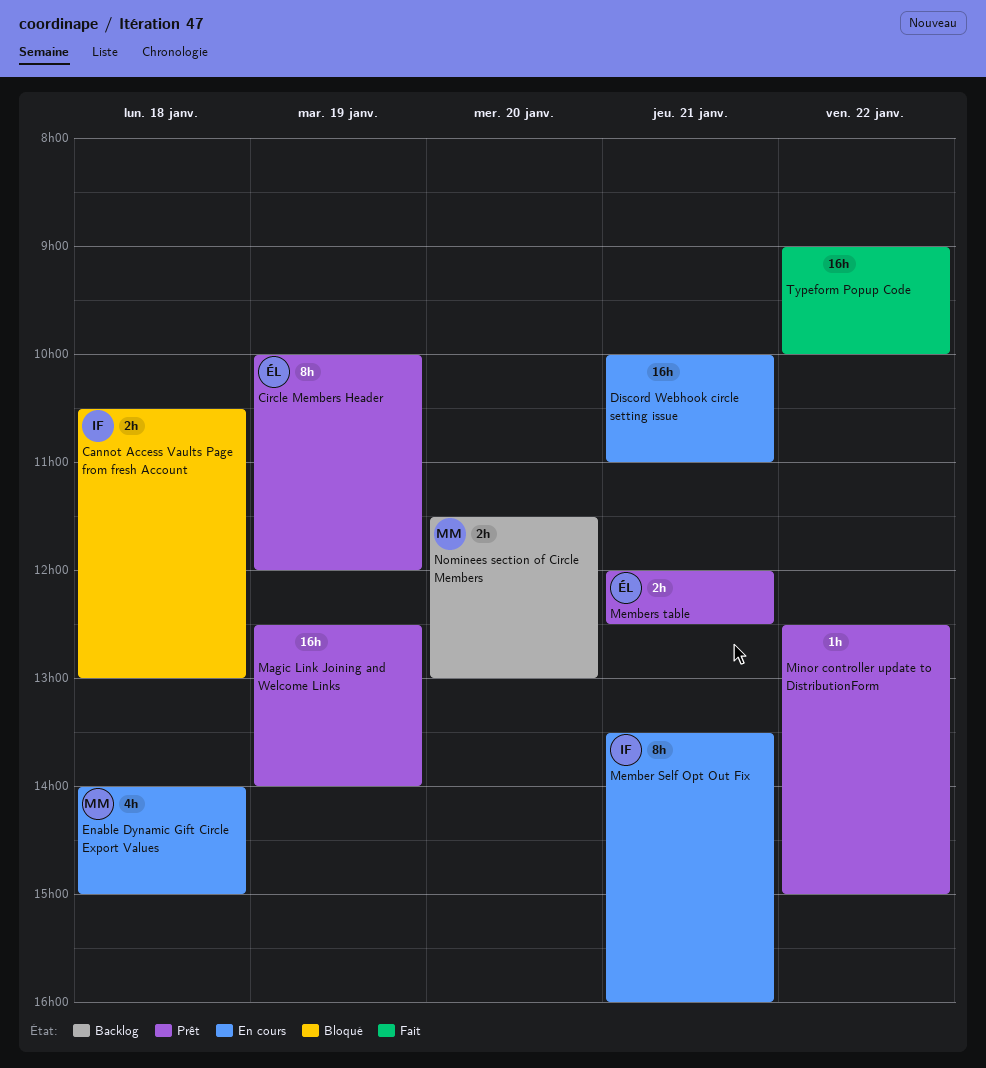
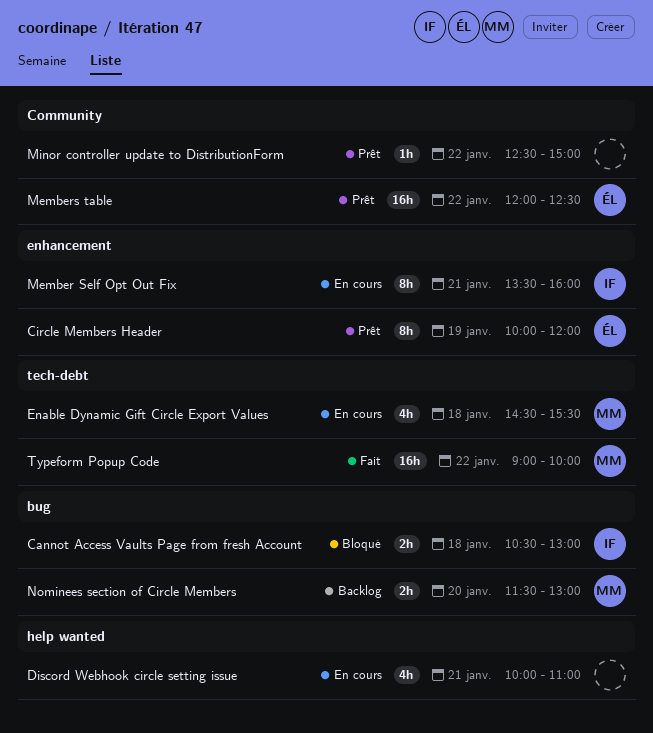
Discord Webhook circle setting issue, estimate: 16h -> 4h
Enable Dynamic Gift Circle Export Values, begins: 14:00 -> 14:30
Enable Dynamic Gift Circle Export Values, ends: 15:00 -> 15:30
Magic Link Joining and Welcome Links: present -> none
Members table, estimate: 2h -> 16h
Members table, day: Jan 21 -> Jan 22
Typeform Popup Code, owner: none -> MM

